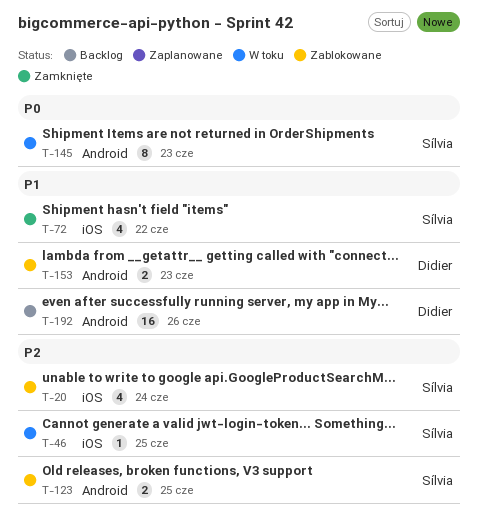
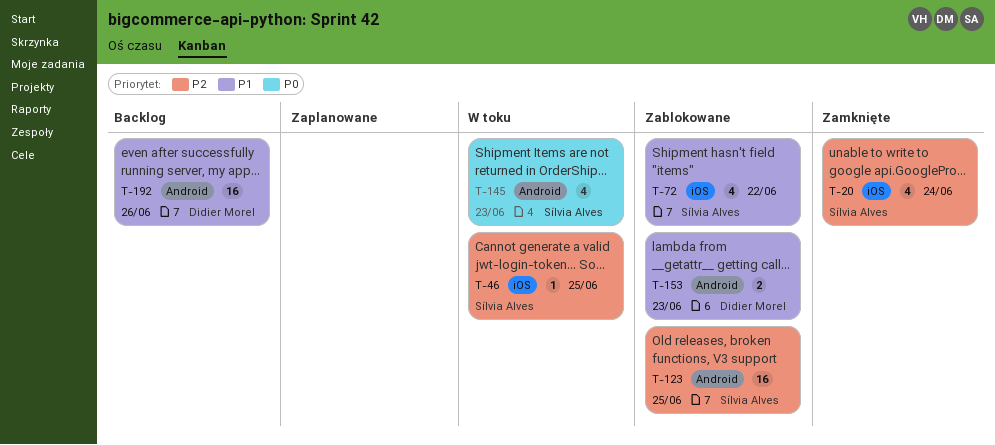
T-20, status: Zablokowane -> Zamknięte
T-72, status: Zamknięte -> Zablokowane
T-123, estimate: 2 -> 16
T-145, estimate: 8 -> 4

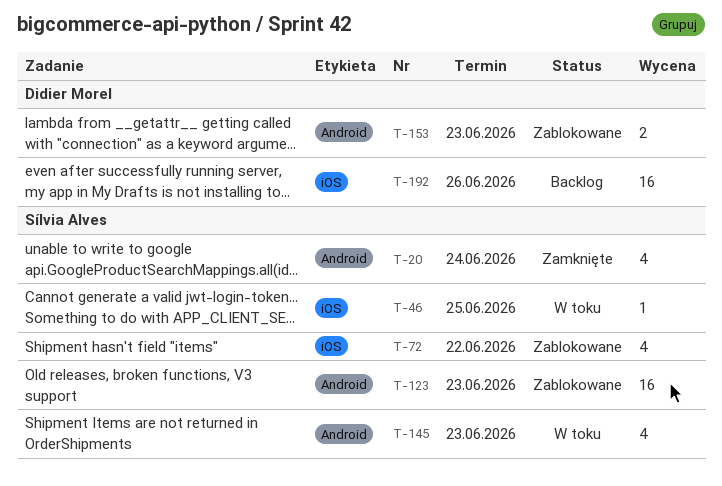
T-20, label: iOS -> Android
T-123, due: Jun 25 -> Jun 23
T-192, label: Android -> iOS

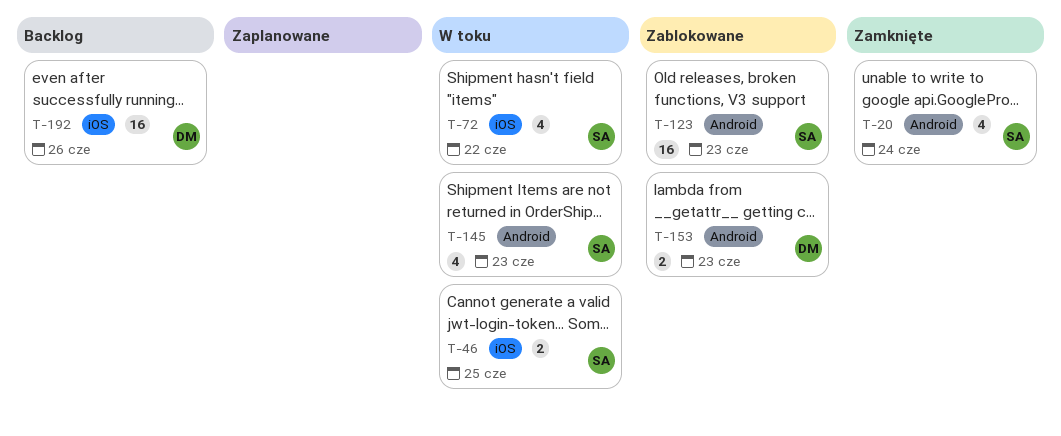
T-46, estimate: 1 -> 2
T-72, status: Zablokowane -> W toku

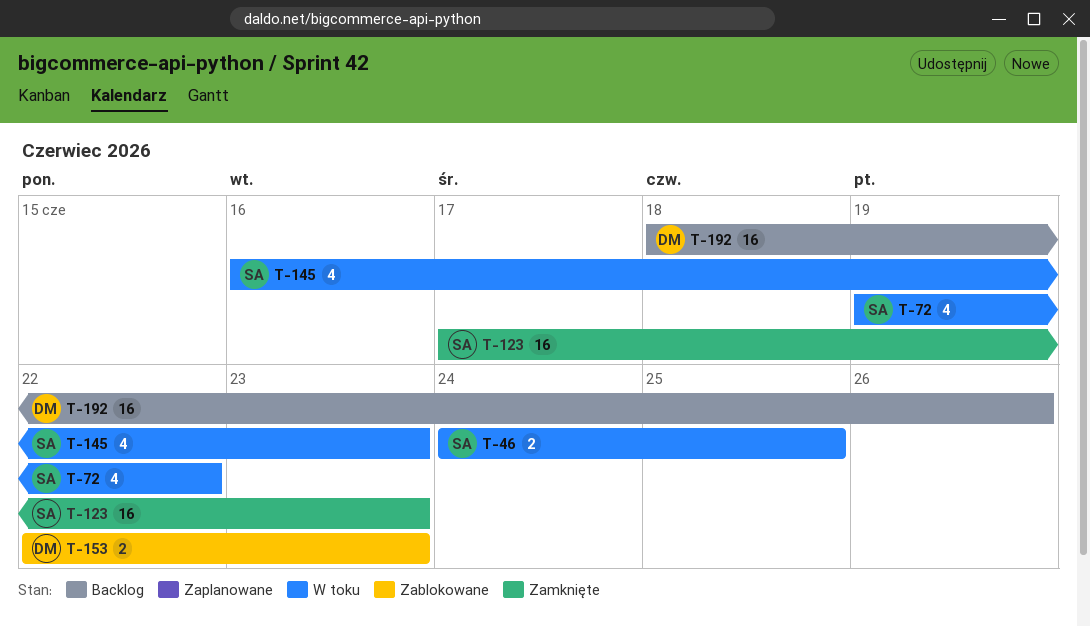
T-20: present -> none
T-123, status: Zablokowane -> Zamknięte

